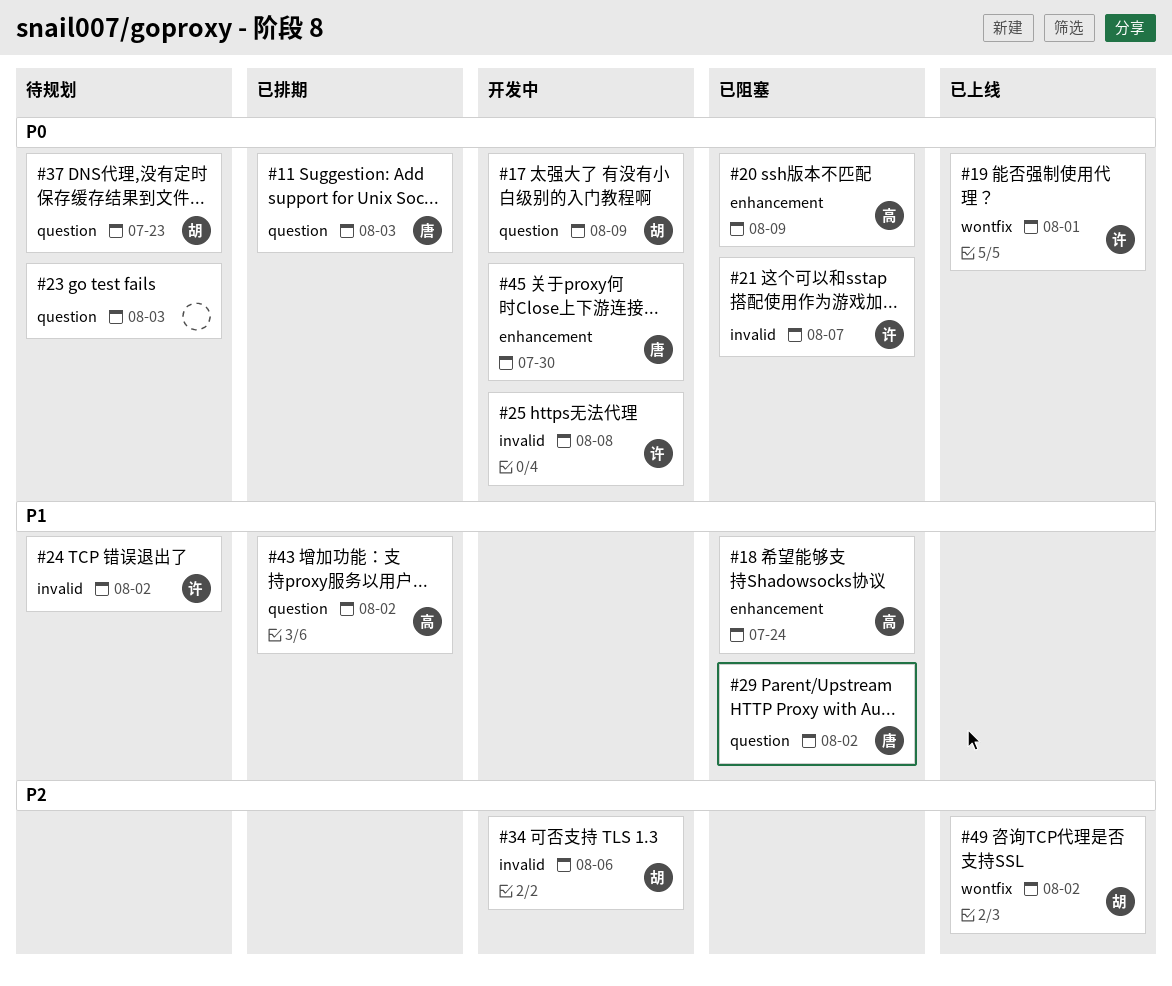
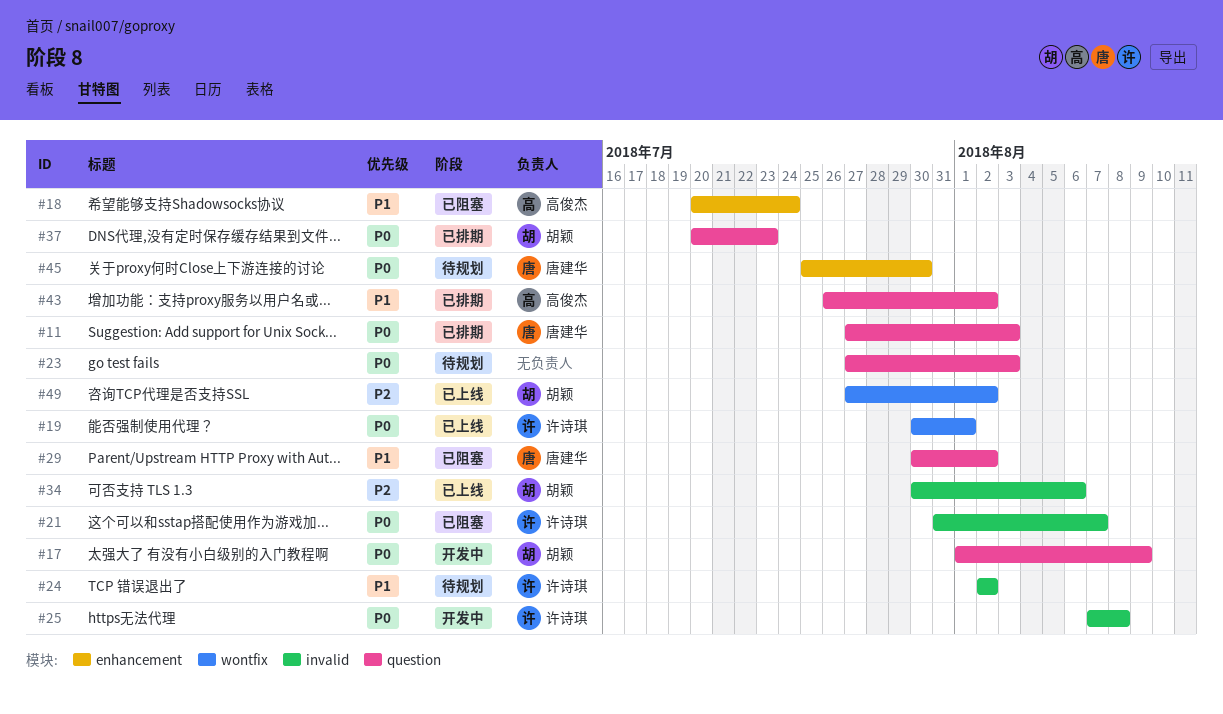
#20: present -> none
#34, status: 开发中 -> 已上线
#37, status: 待规划 -> 已排期
#45, status: 开发中 -> 待规划

